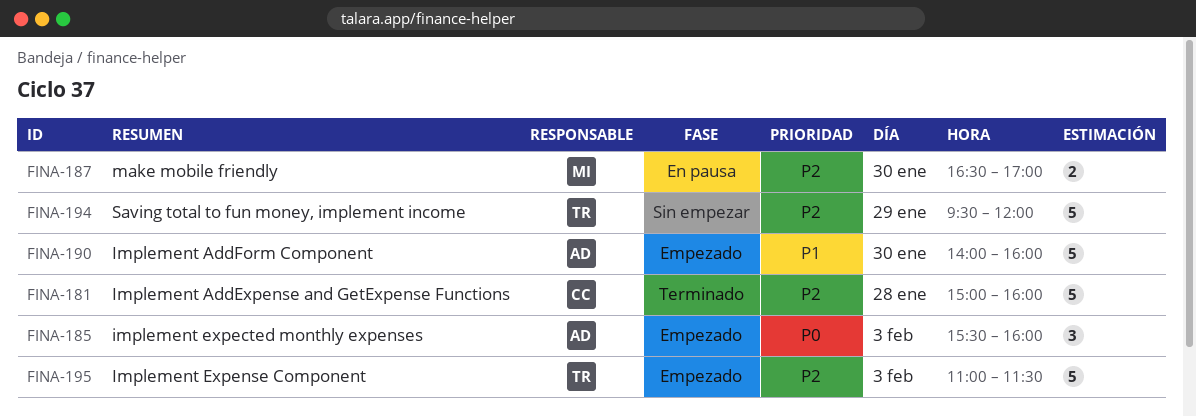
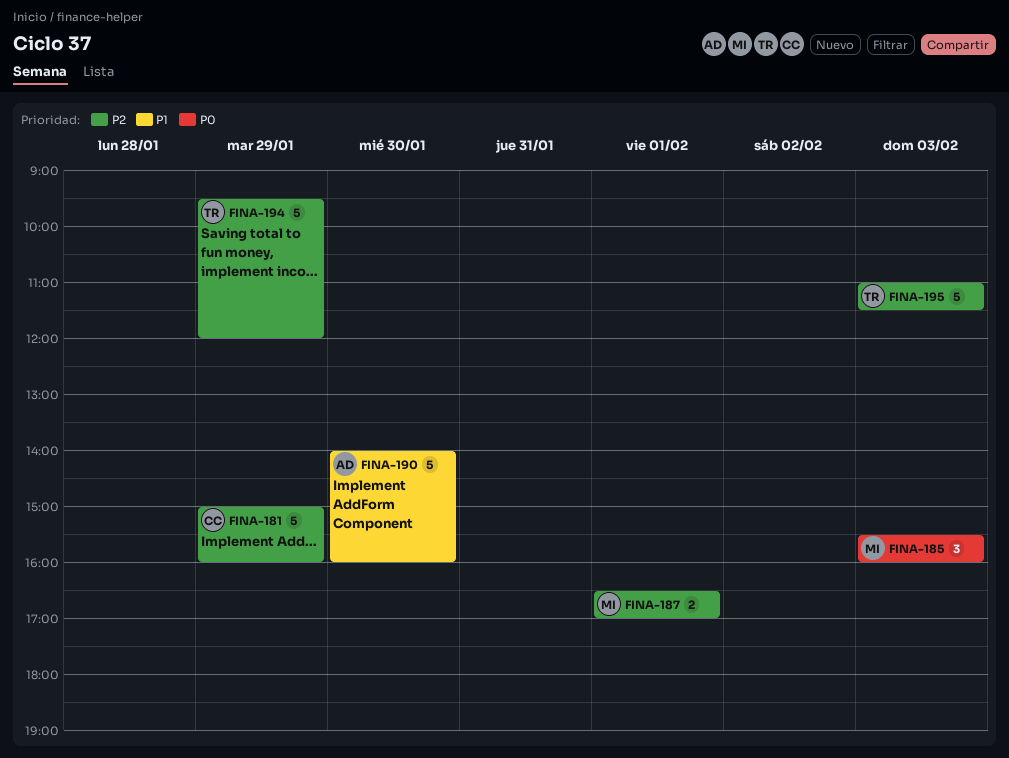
FINA-181, day: Jan 28 -> Jan 29
FINA-185, owner: AD -> MI
FINA-187, day: Jan 30 -> Feb 1

